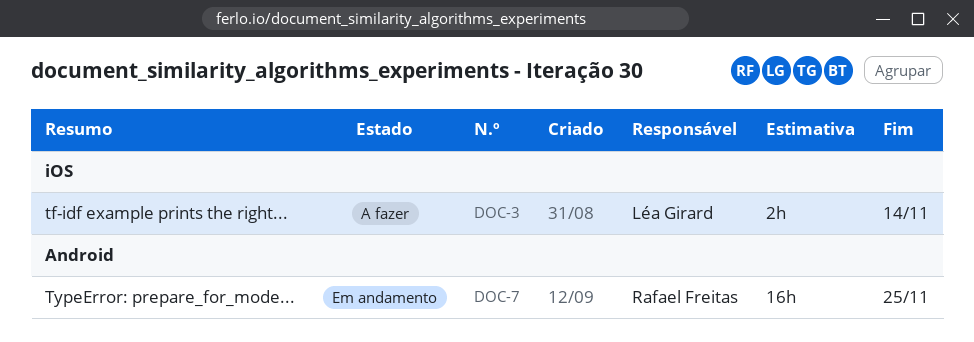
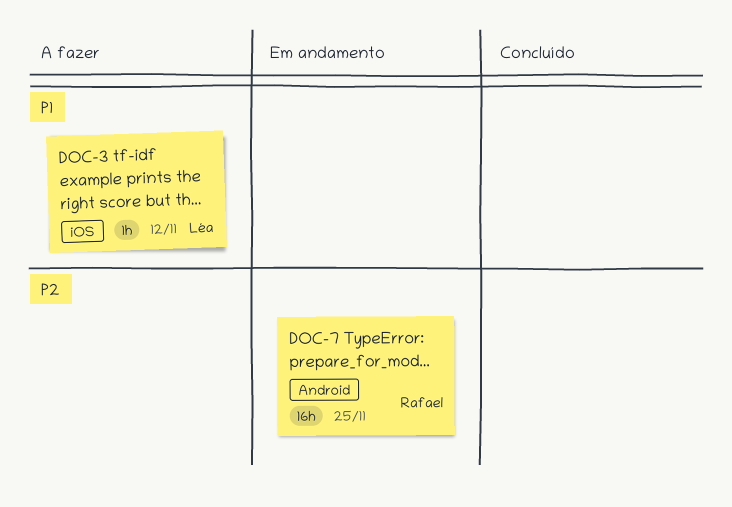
DOC-3, estimate: 2h -> 1h
DOC-3, due: Nov 14 -> Nov 12

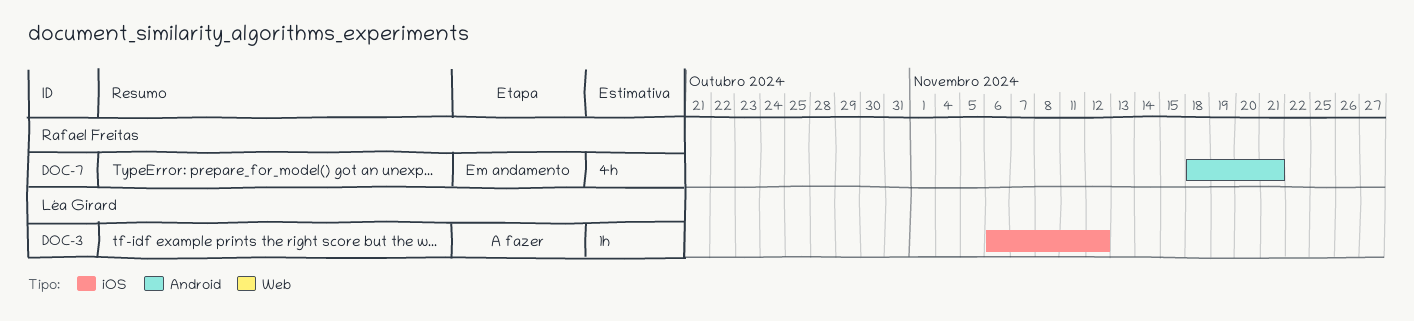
DOC-7, estimate: 16h -> 4h
DOC-7, due: Nov 25 -> Nov 21

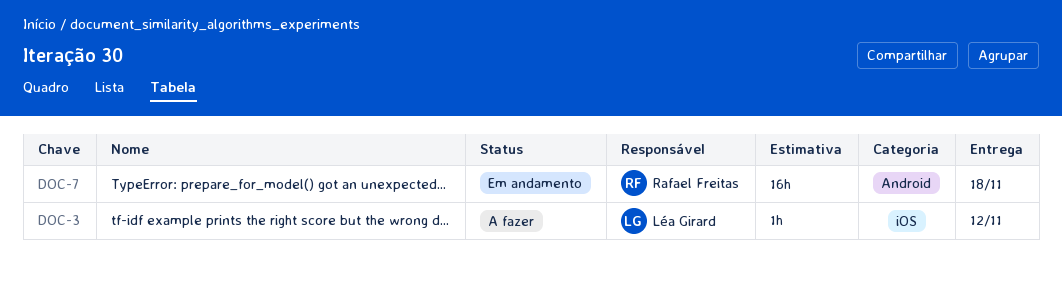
DOC-7, estimate: 4h -> 16h
DOC-7, due: Nov 21 -> Nov 18

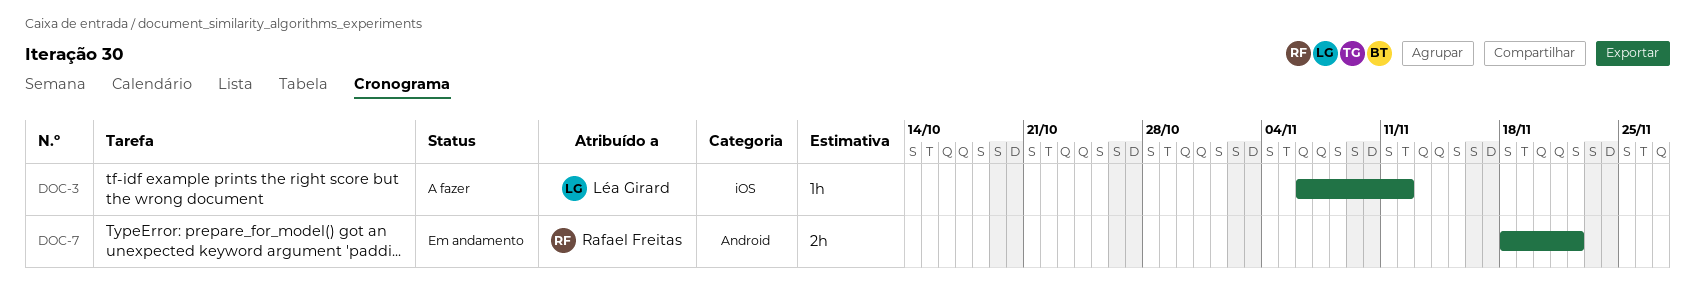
DOC-7, estimate: 16h -> 2h
DOC-7, due: Nov 18 -> Nov 22

